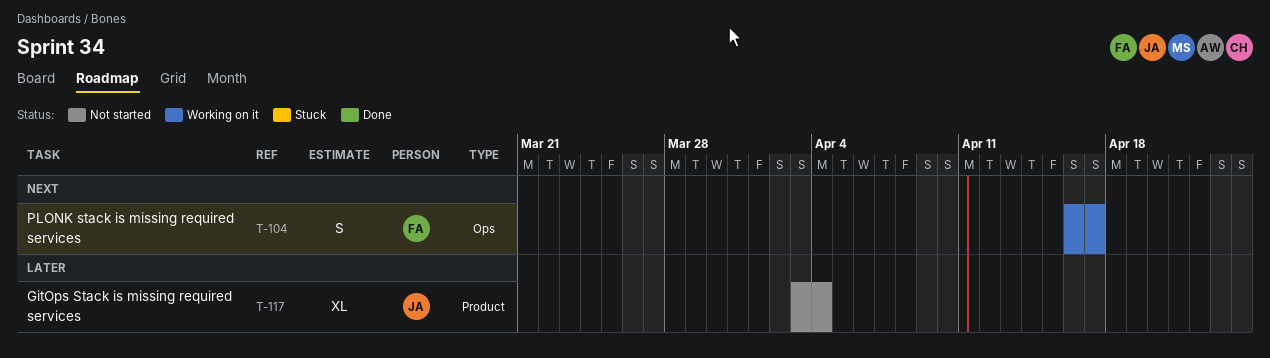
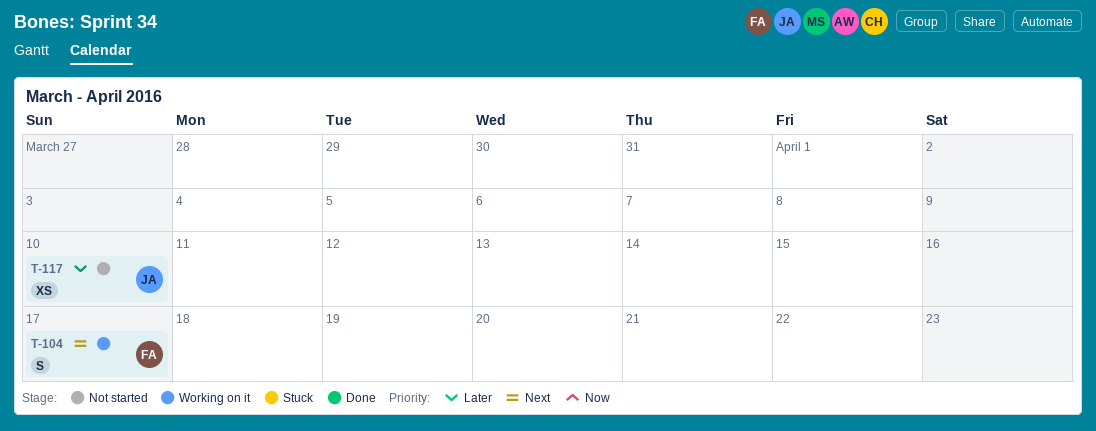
T-117, estimate: XL -> XS
T-117, due: Apr 4 -> Apr 10

